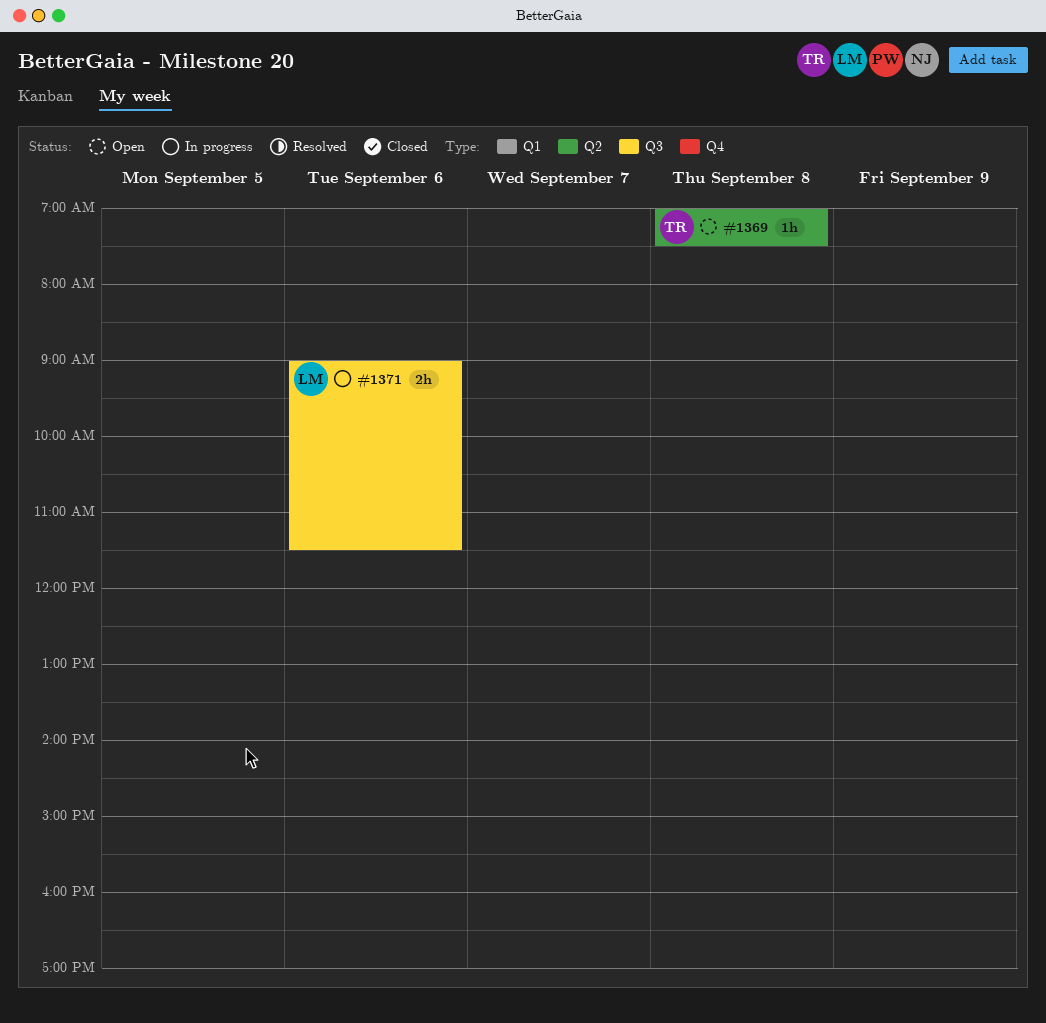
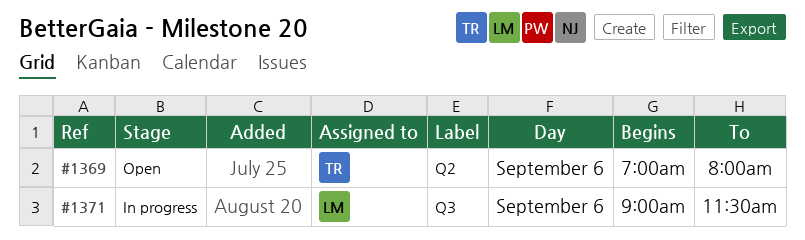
#1369, day: Sep 8 -> Sep 6
#1369, ends: 07:30 -> 08:00

